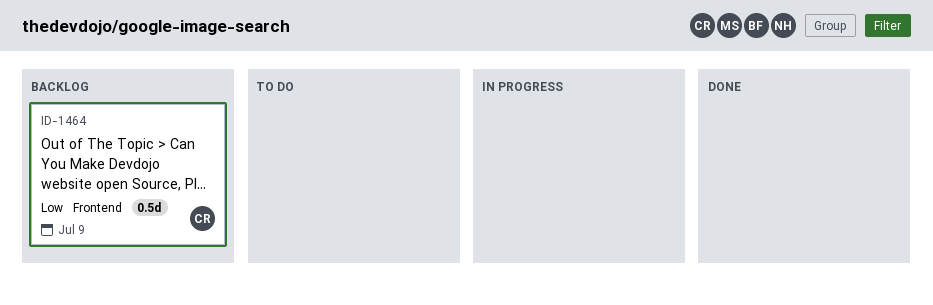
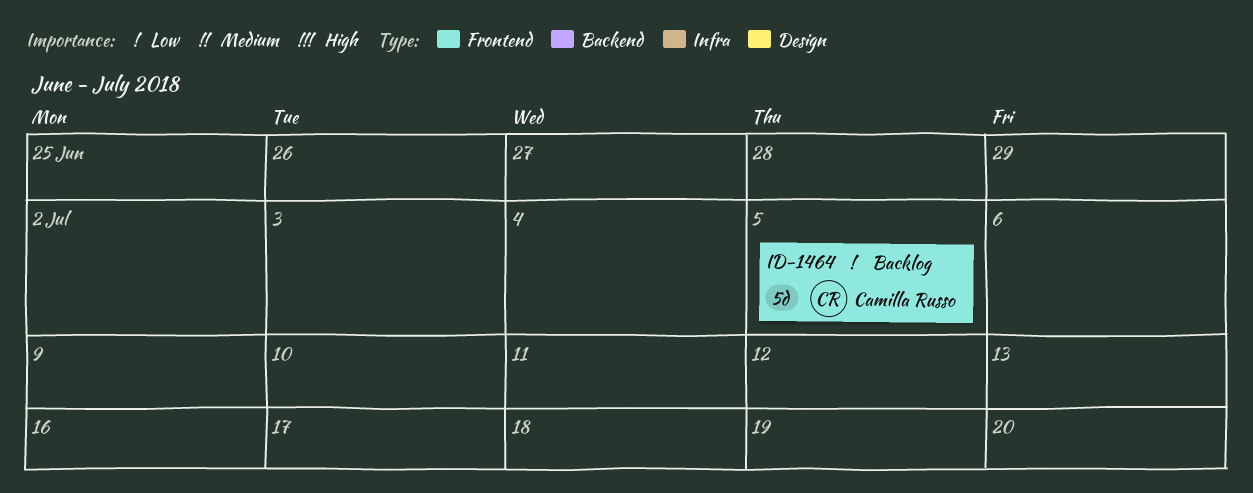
ID-1464, estimate: 0.5d -> 5d
ID-1464, due: Jul 9 -> Jul 5

